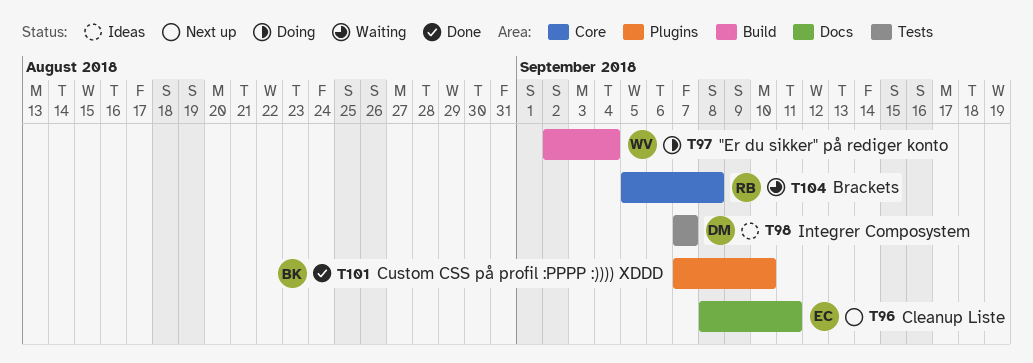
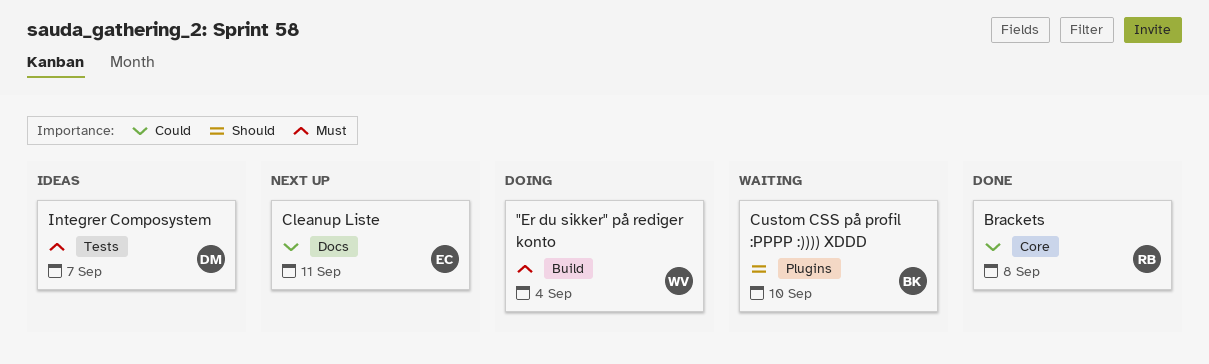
Brackets, status: Waiting -> Done
Custom CSS på profil :PPPP :)))) XDDD, status: Done -> Waiting

